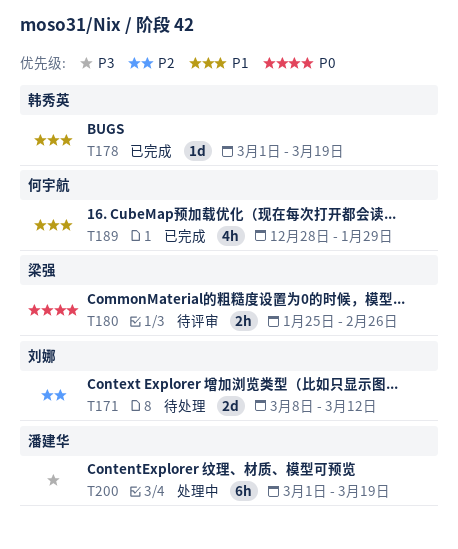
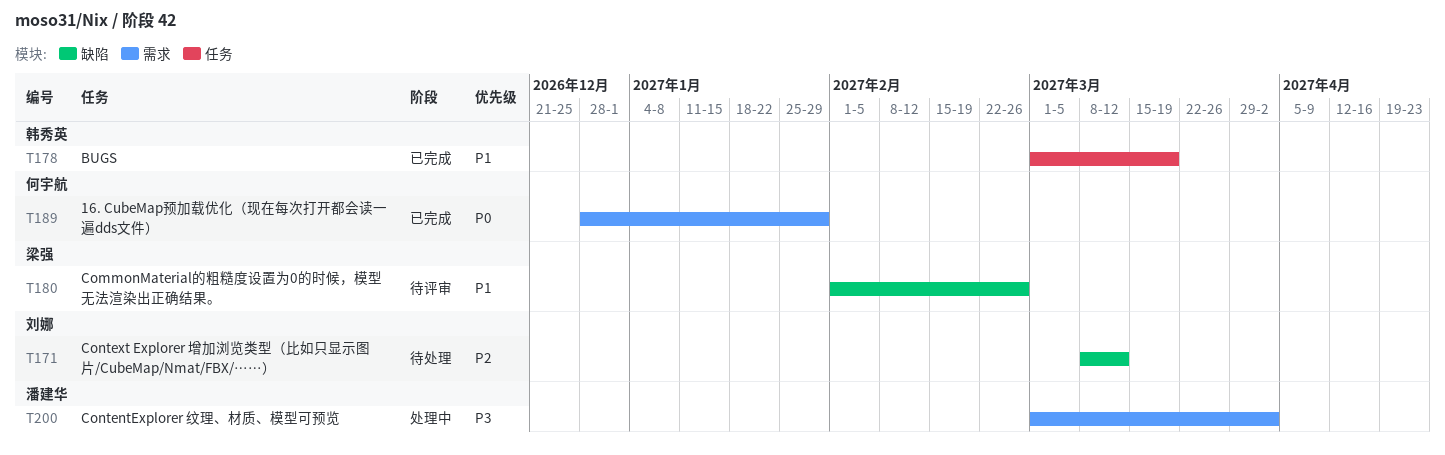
T180, priority: P0 -> P1
T180, start: Jan 25 -> Feb 1
T189, priority: P1 -> P0
T200, due: Mar 19 -> Apr 2

